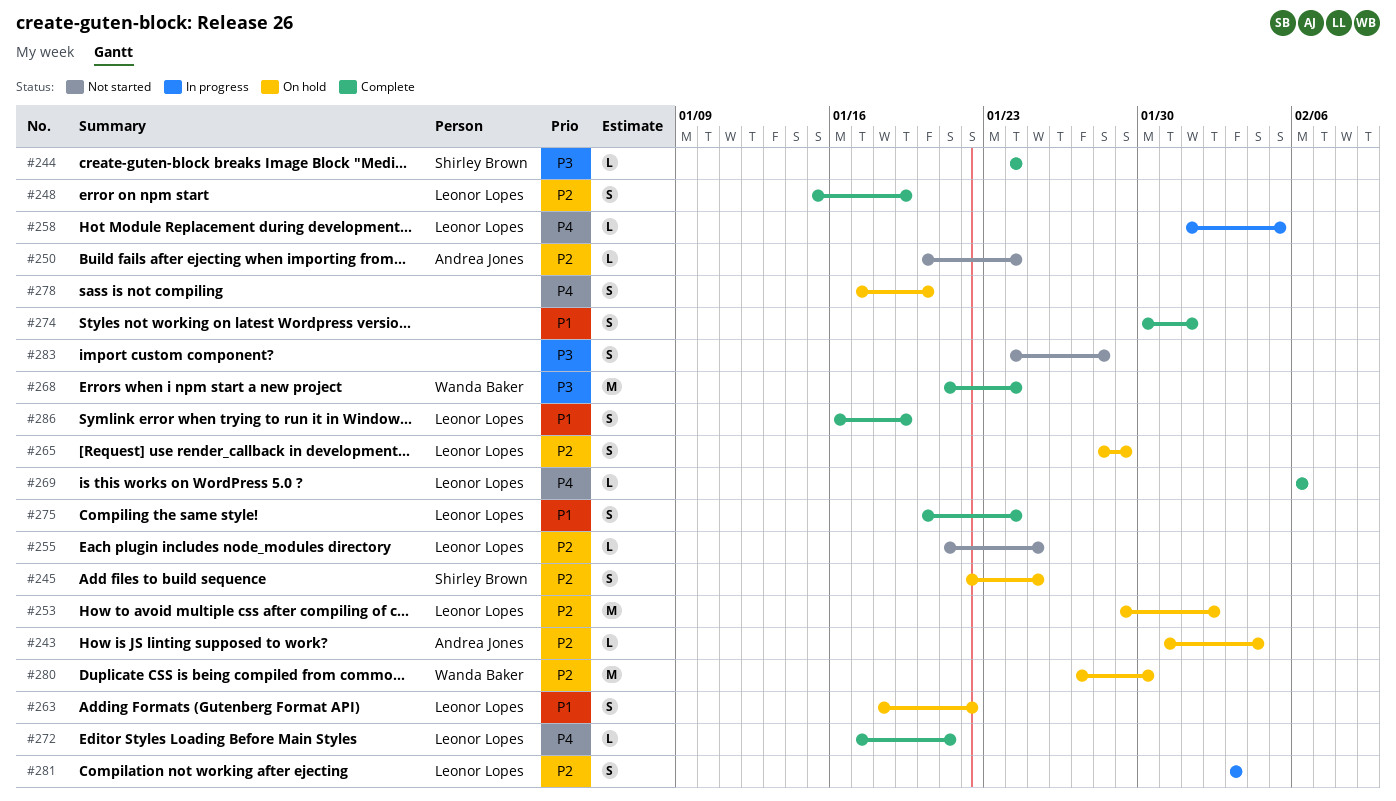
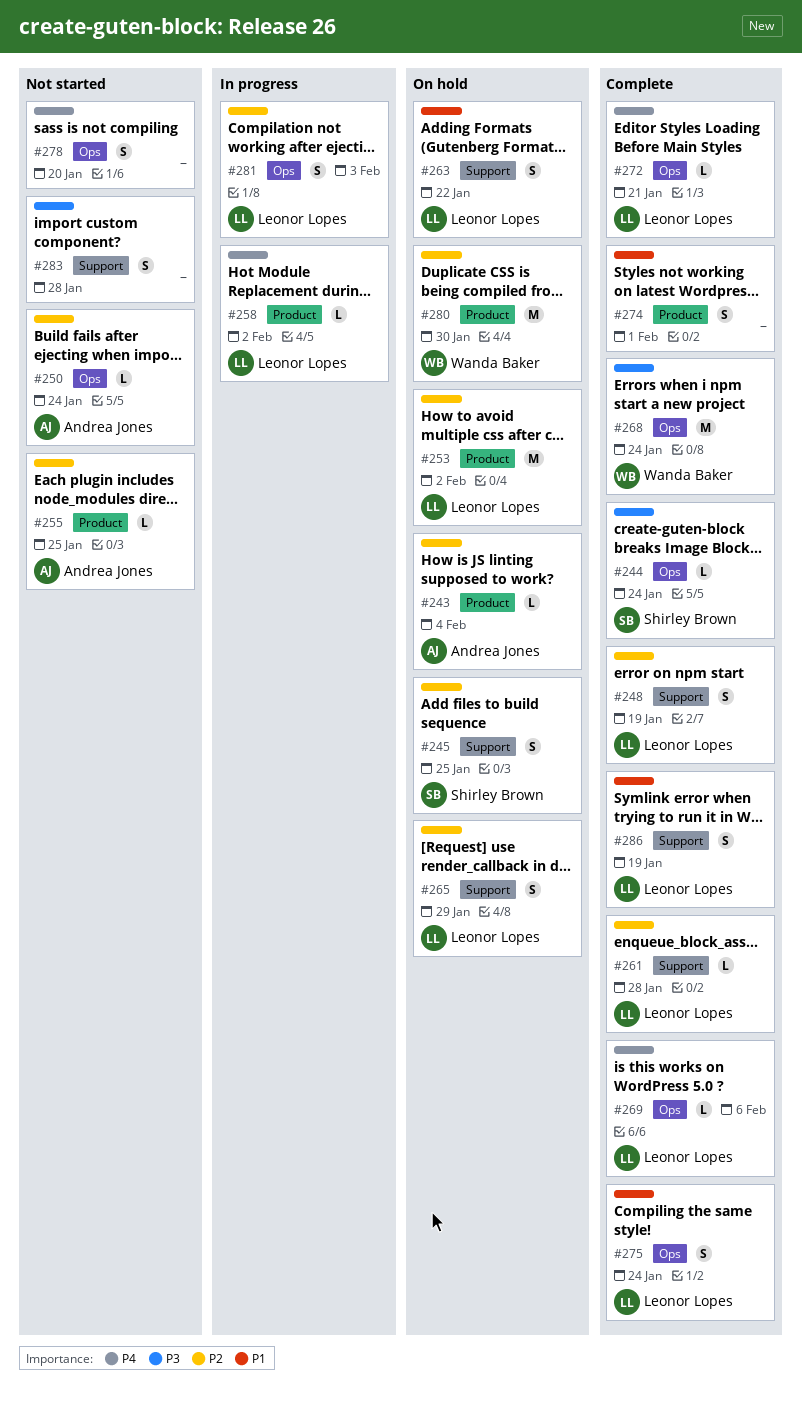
#255, owner: Leonor Lopes -> Andrea Jones
#258, due: Feb 5 -> Feb 2
#261: none -> present
#278, status: On hold -> Not started

